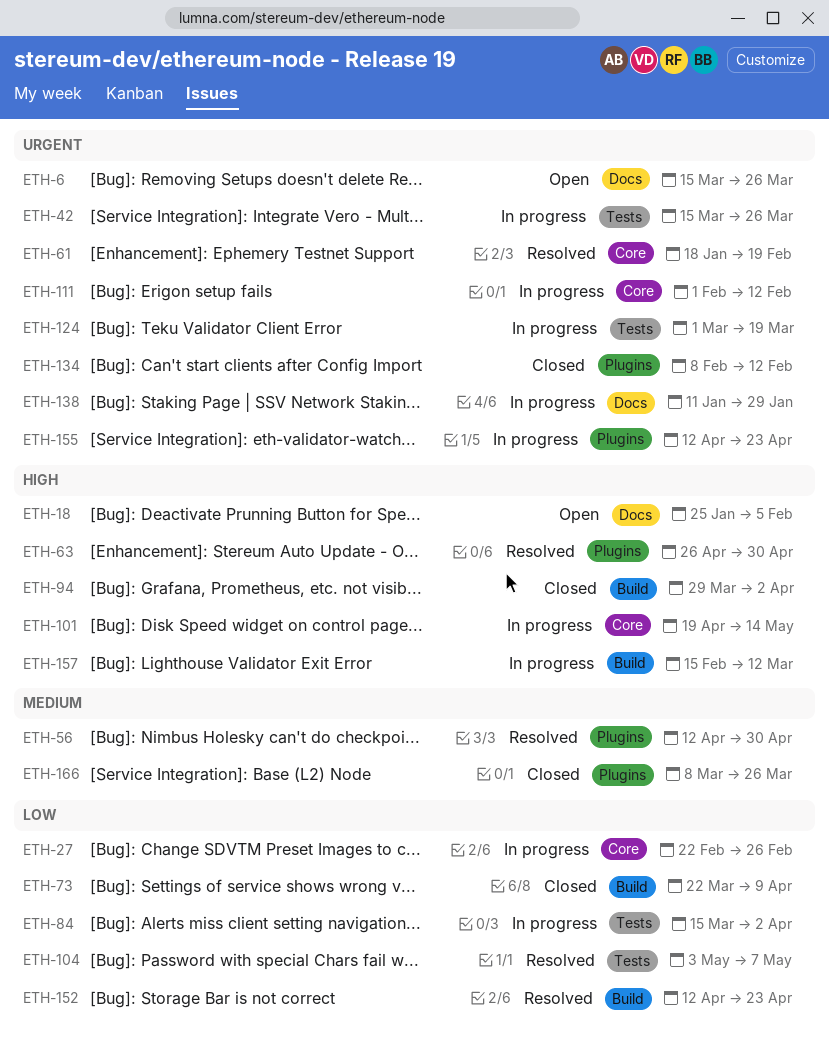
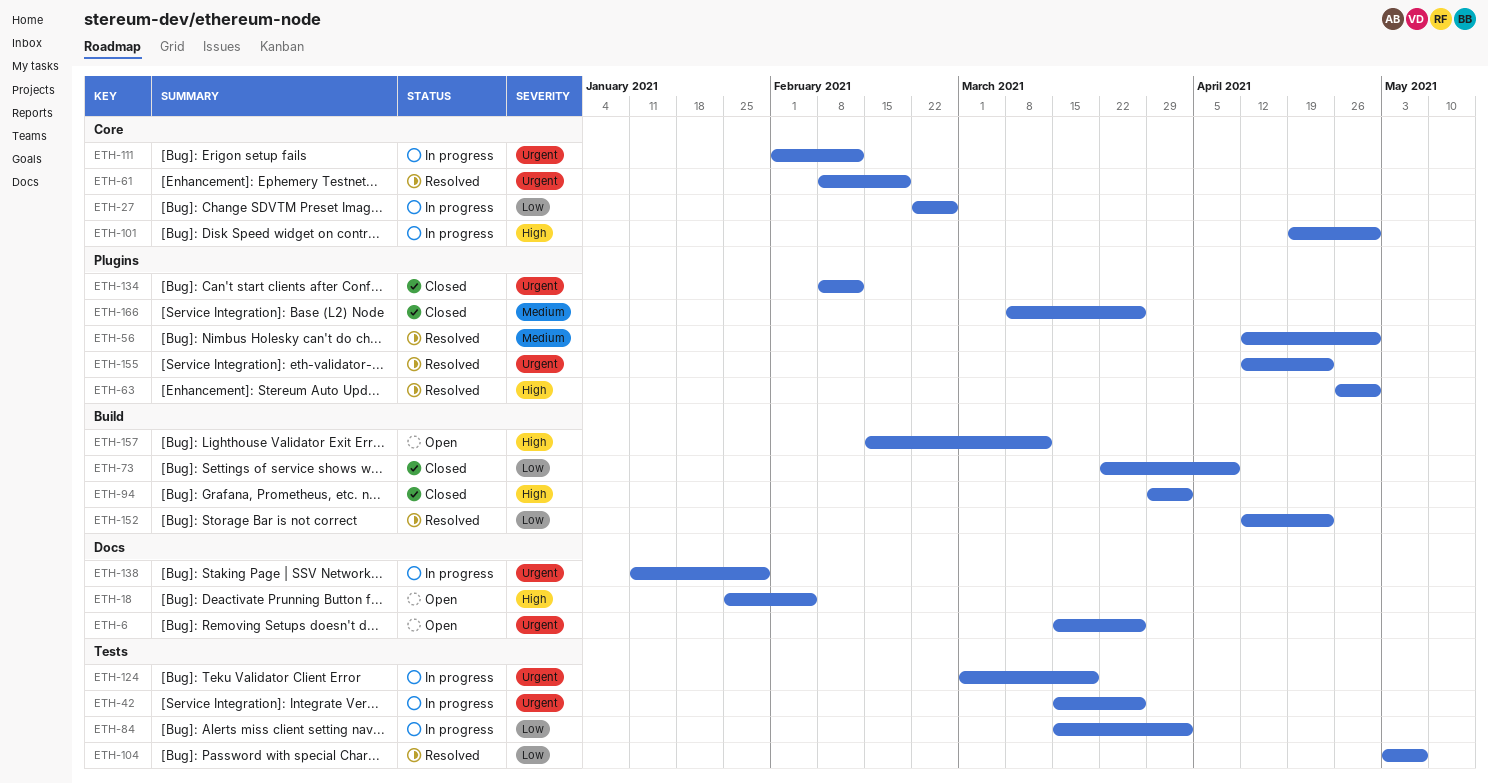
ETH-61, start: Jan 18 -> Feb 8
ETH-101, due: May 14 -> Apr 30
ETH-155, status: In progress -> Resolved
ETH-157, status: In progress -> Open

